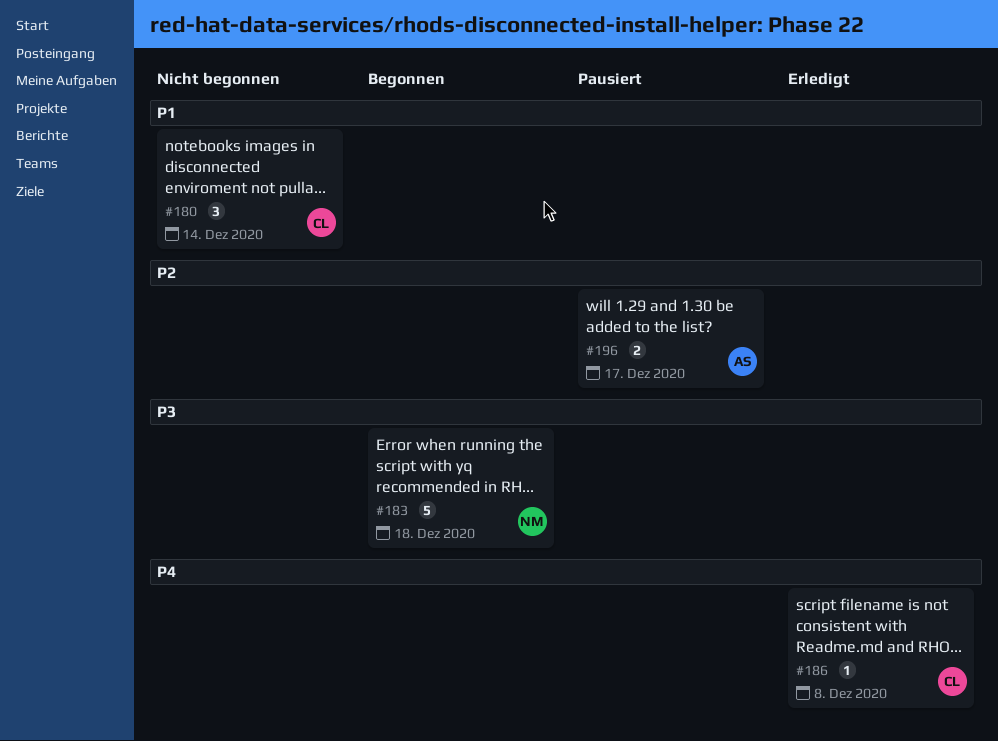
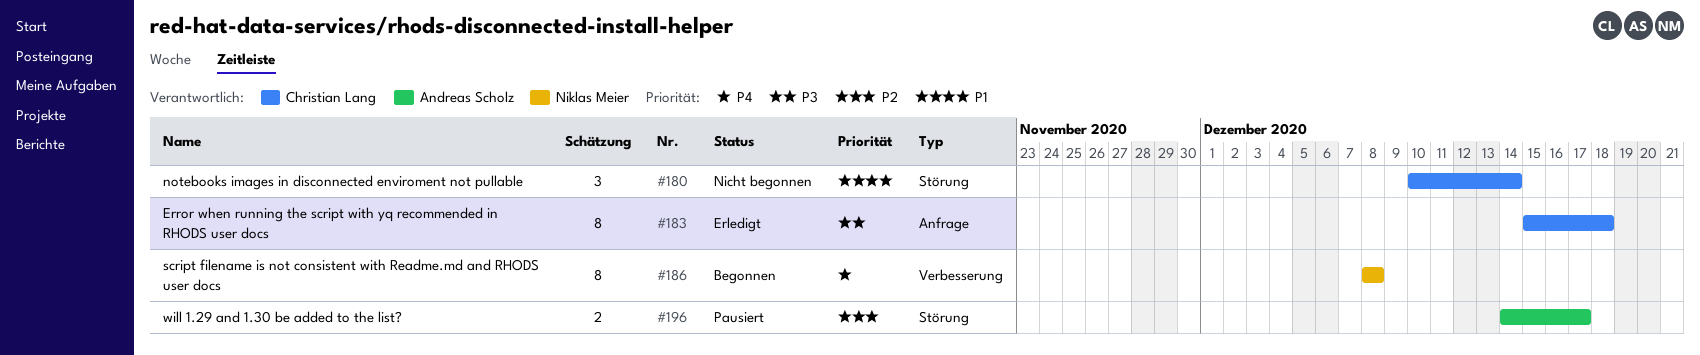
#183, status: Begonnen -> Erledigt
#183, owner: Niklas Meier -> Christian Lang
#183, estimate: 5 -> 8
#186, status: Erledigt -> Begonnen
#186, owner: Christian Lang -> Niklas Meier
#186, estimate: 1 -> 8

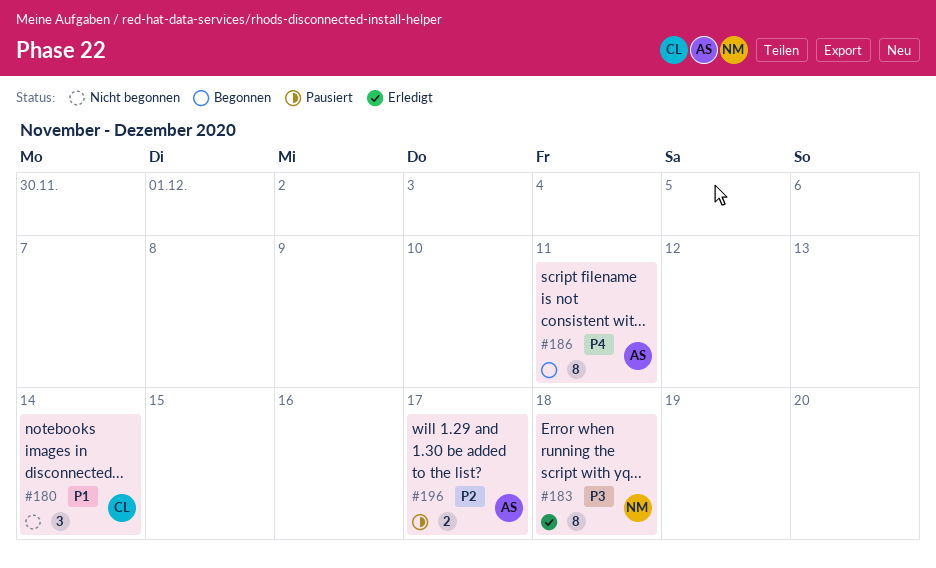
#183, owner: Christian Lang -> Niklas Meier
#186, owner: Niklas Meier -> Andreas Scholz
#186, due: Dec 8 -> Dec 11

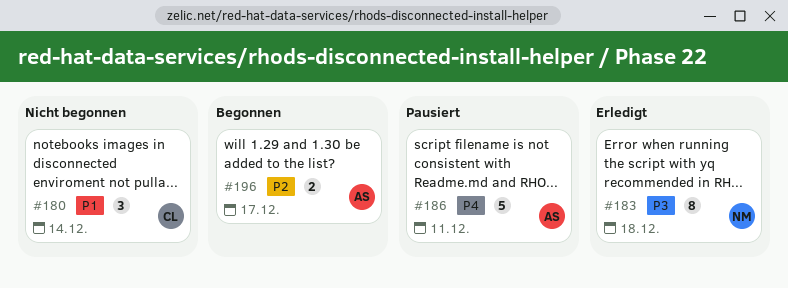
#186, status: Begonnen -> Pausiert
#186, estimate: 8 -> 5
#196, status: Pausiert -> Begonnen

